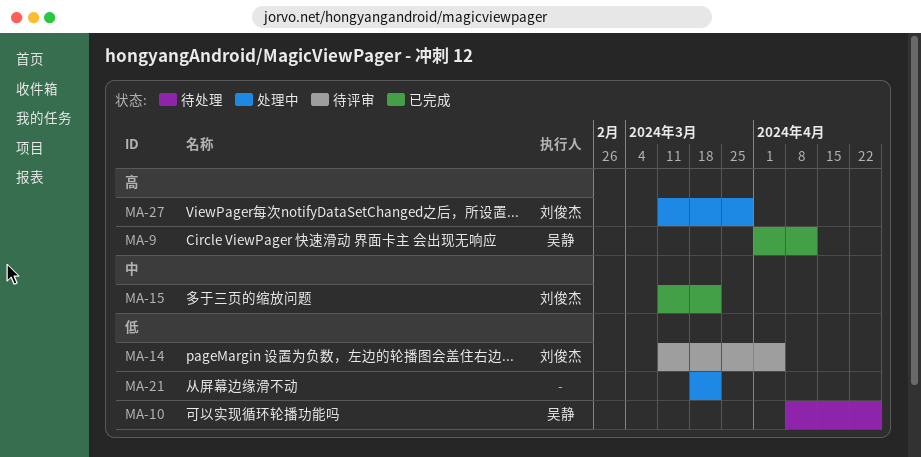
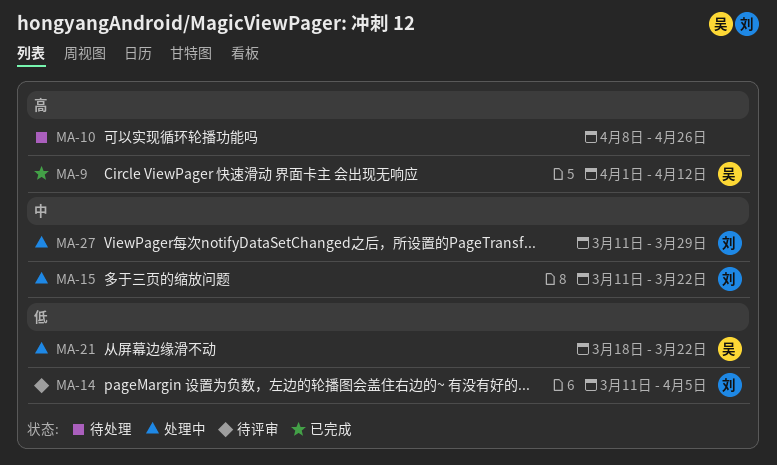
MA-10, owner: 吴静 -> none
MA-10, priority: 低 -> 高
MA-15, status: 已完成 -> 处理中
MA-21, owner: none -> 吴静
MA-27, priority: 高 -> 中

